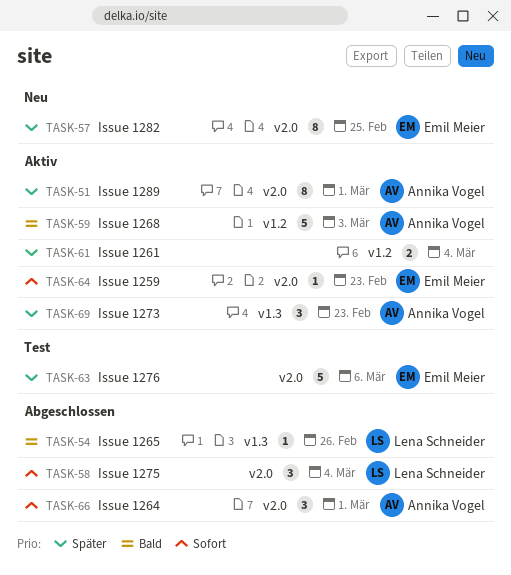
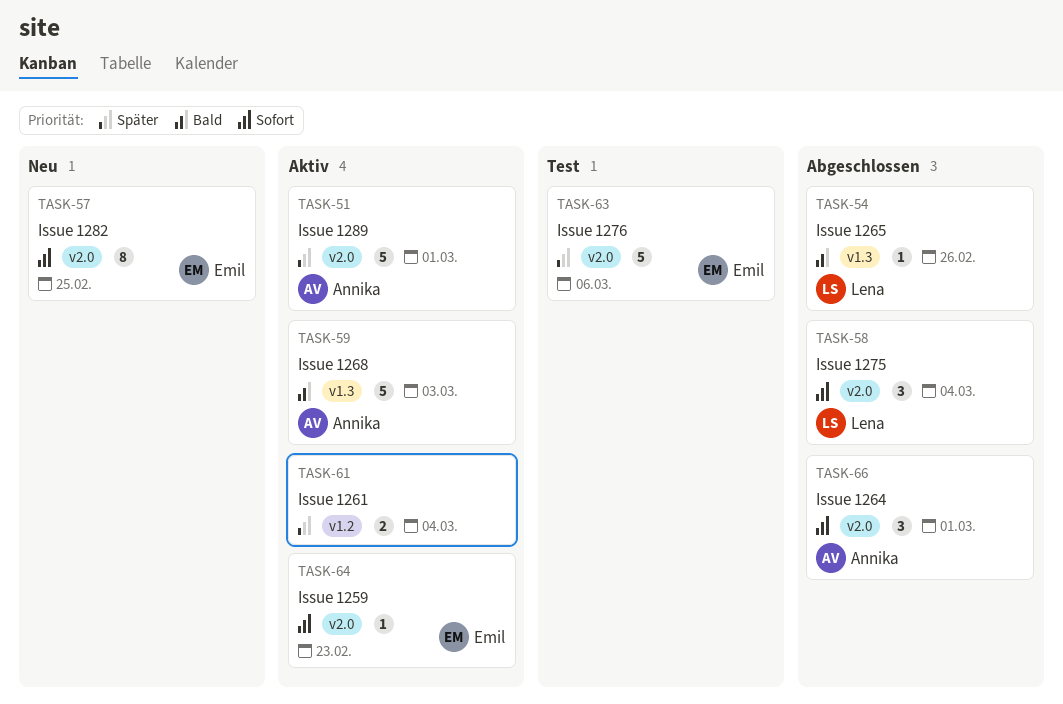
TASK-51, estimate: 8 -> 5
TASK-57, priority: Später -> Sofort
TASK-59, label: v1.2 -> v1.3
TASK-69: present -> none

